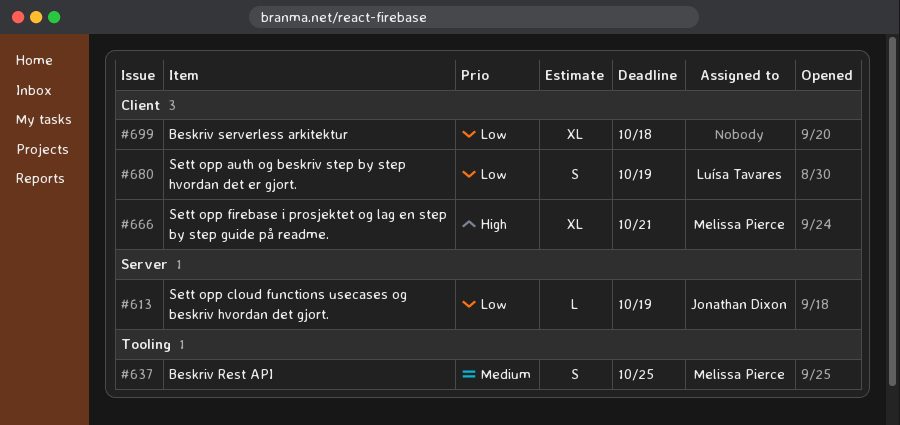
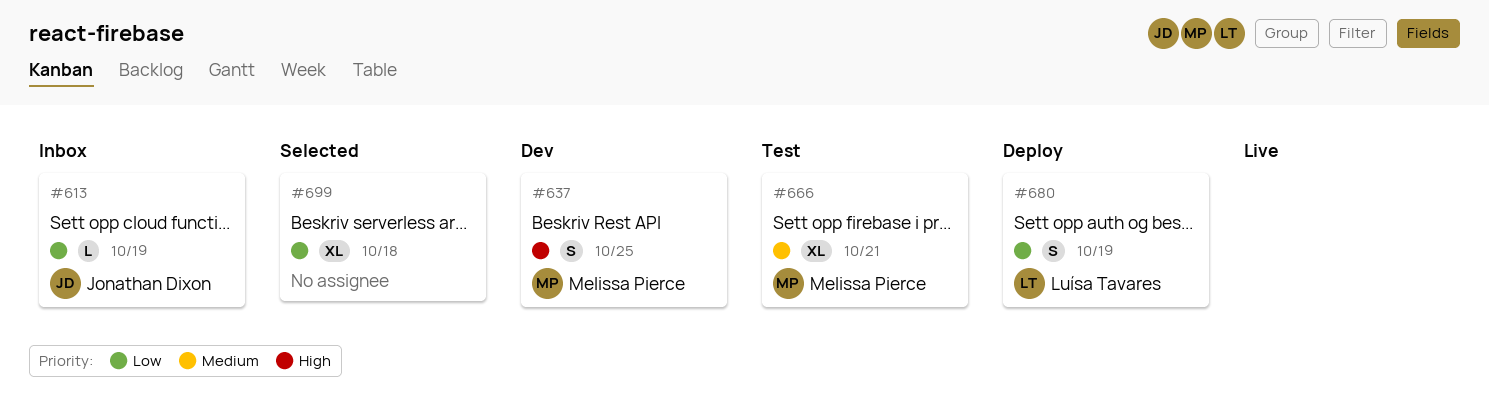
#637, priority: Medium -> High
#666, priority: High -> Medium

